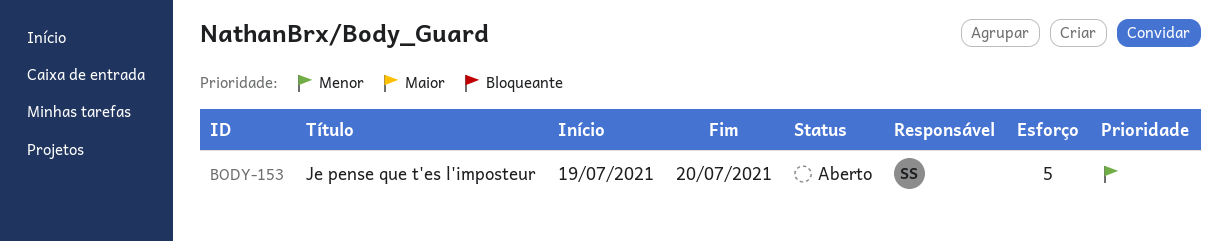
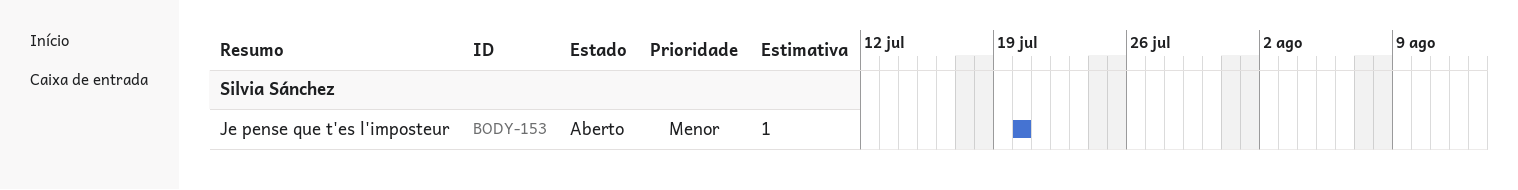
BODY-153, estimate: 5 -> 1
BODY-153, start: Jul 19 -> Jul 20

